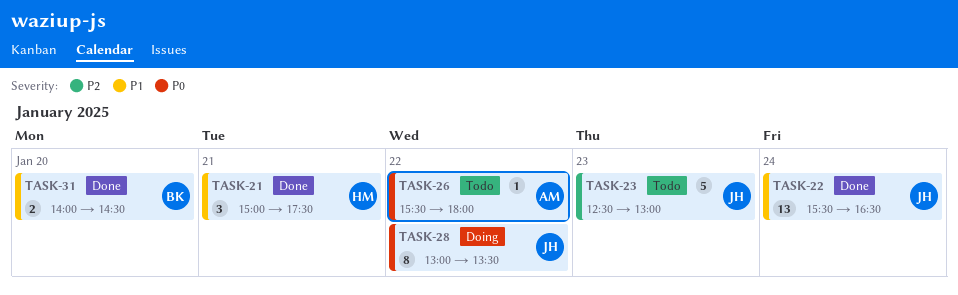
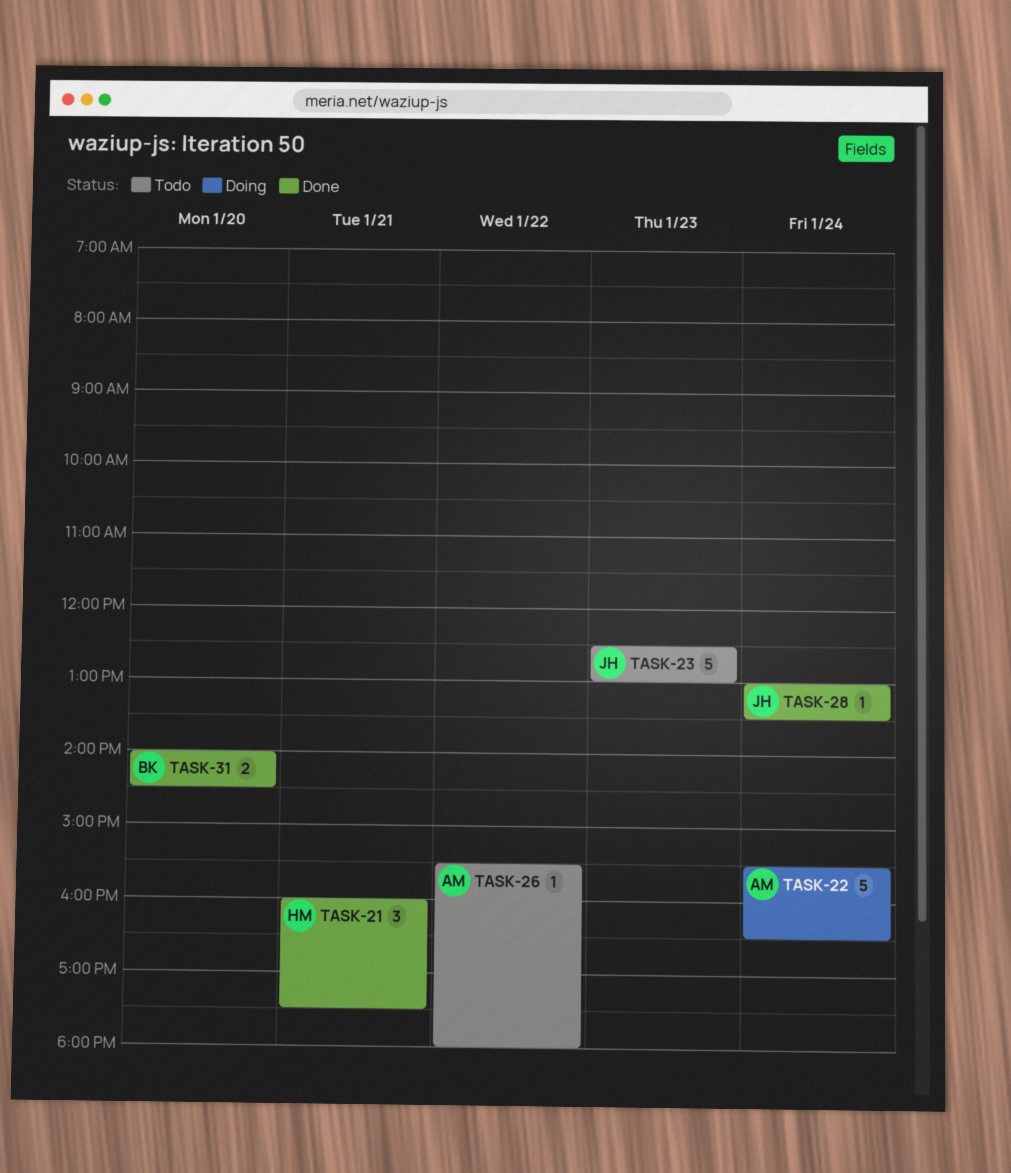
TASK-21, begins: 15:00 -> 16:00
TASK-22, status: Done -> Doing
TASK-22, owner: JH -> AM
TASK-22, estimate: 13 -> 5
TASK-28, status: Doing -> Done
TASK-28, estimate: 8 -> 1
TASK-28, day: Jan 22 -> Jan 24

